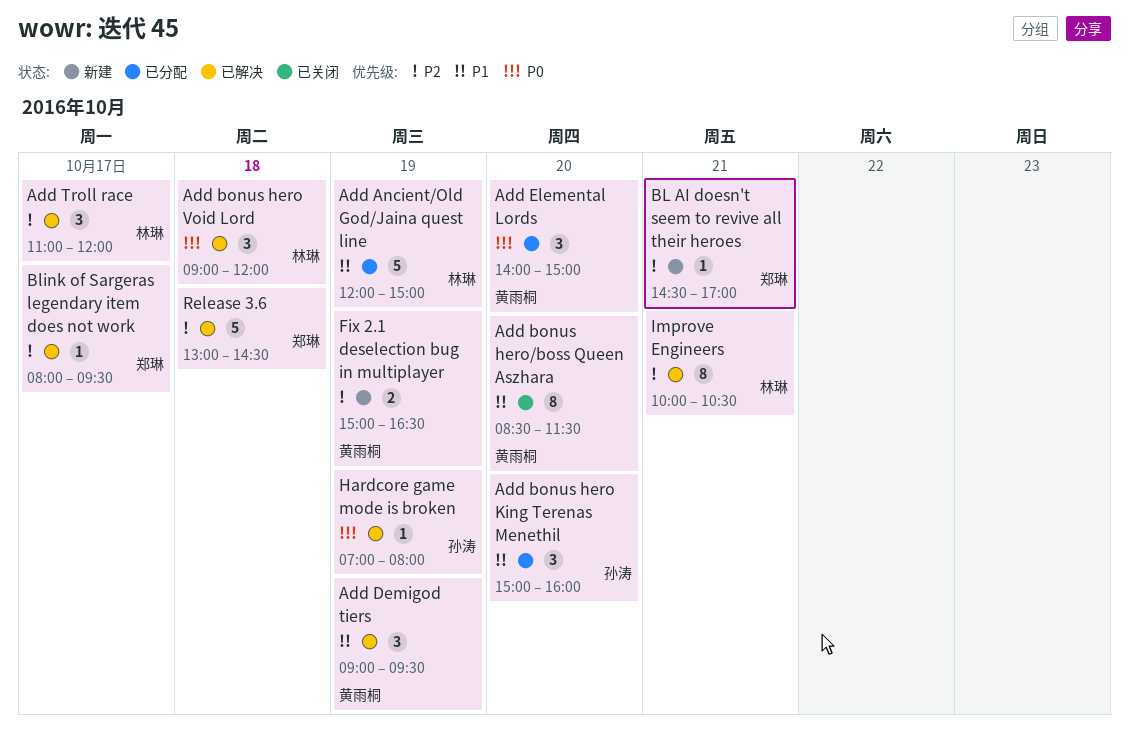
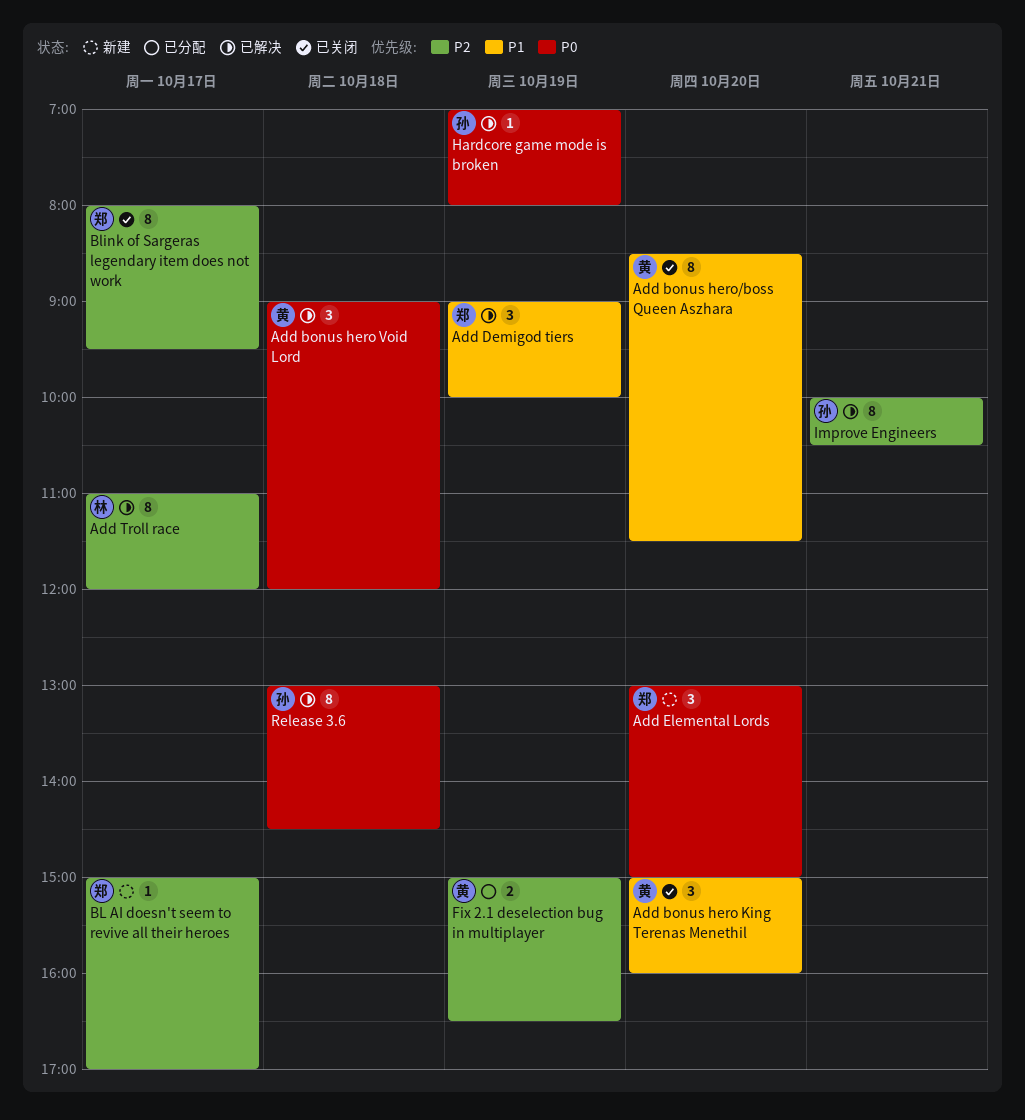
Add Ancient/Old God/Jaina quest line: present -> none
Add bonus hero King Terenas Menethil, status: 已分配 -> 已关闭
Add bonus hero King Terenas Menethil, owner: 孙涛 -> 黄雨桐
Add bonus hero Void Lord, owner: 林琳 -> 黄雨桐
Add Demigod tiers, owner: 黄雨桐 -> 郑琳
Add Demigod tiers, ends: 09:30 -> 10:00
Add Elemental Lords, status: 已分配 -> 新建
Add Elemental Lords, owner: 黄雨桐 -> 郑琳
Add Elemental Lords, begins: 14:00 -> 13:00
Add Troll race, estimate: 3 -> 8
BL AI doesn't seem to revive all their heroes, day: Oct 21 -> Oct 17
BL AI doesn't seem to revive all their heroes, begins: 14:30 -> 15:00
Blink of Sargeras legendary item does not work, status: 已解决 -> 已关闭
Blink of Sargeras legendary item does not work, estimate: 1 -> 8
Fix 2.1 deselection bug in multiplayer, status: 新建 -> 已分配
Improve Engineers, owner: 林琳 -> 孙涛
Release 3.6, owner: 郑琳 -> 孙涛
Release 3.6, priority: P2 -> P0
Release 3.6, estimate: 5 -> 8

